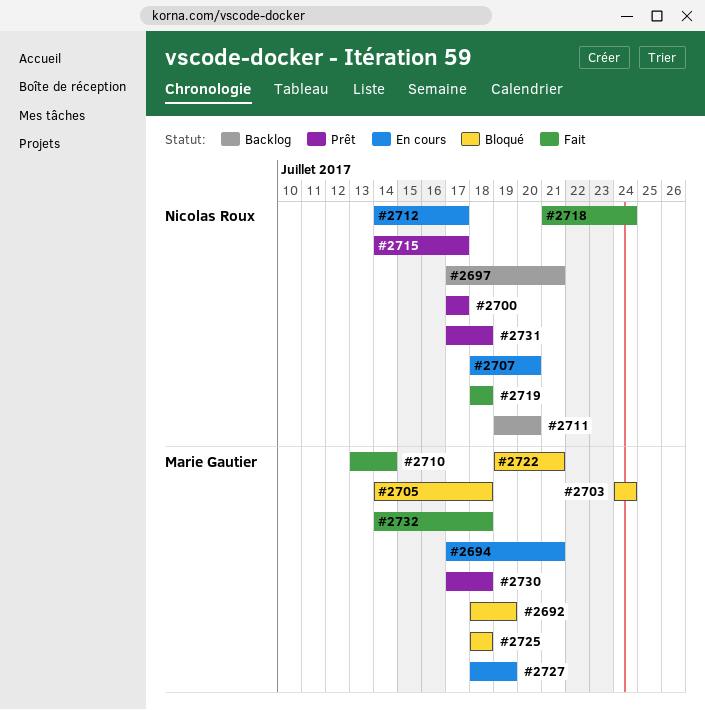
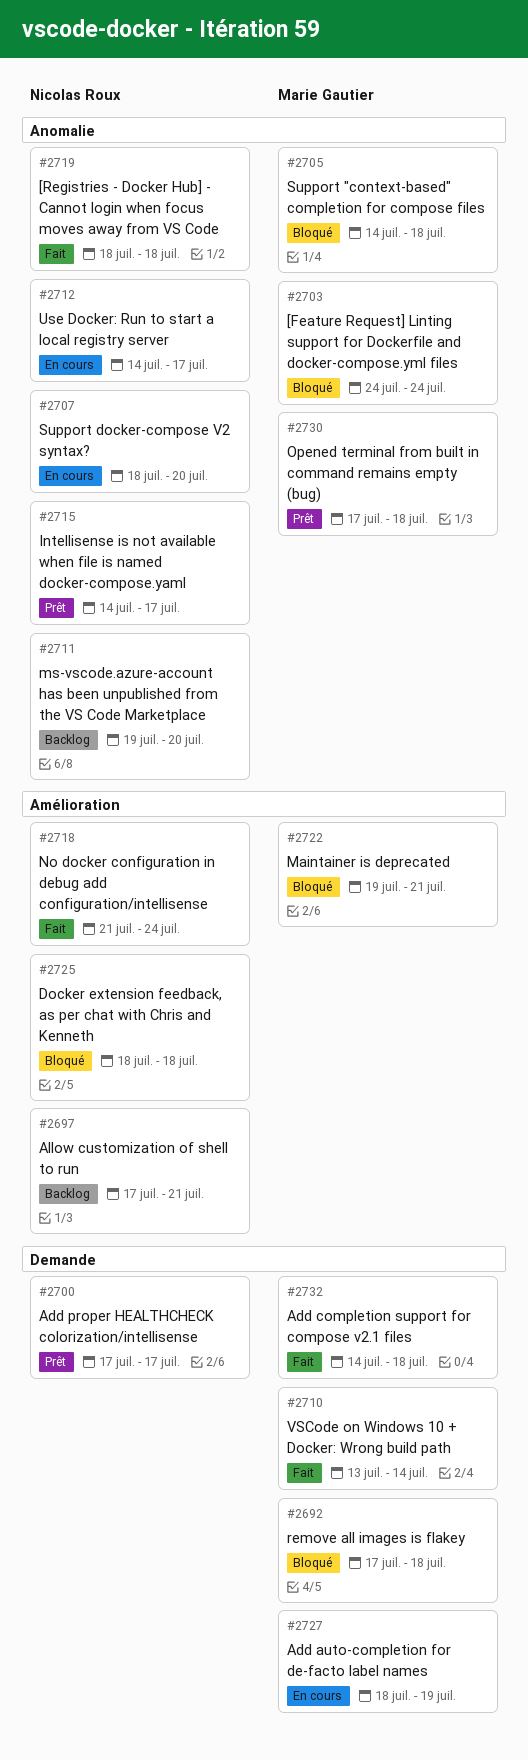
#2692, start: Jul 18 -> Jul 17
#2692, due: Jul 19 -> Jul 18
#2694: present -> none
#2725, owner: Marie Gautier -> Nicolas Roux
#2731: present -> none

